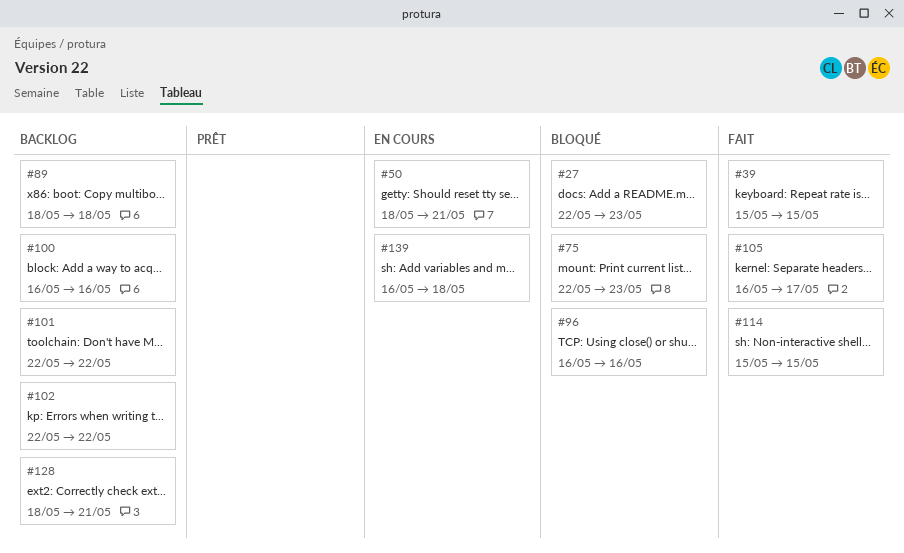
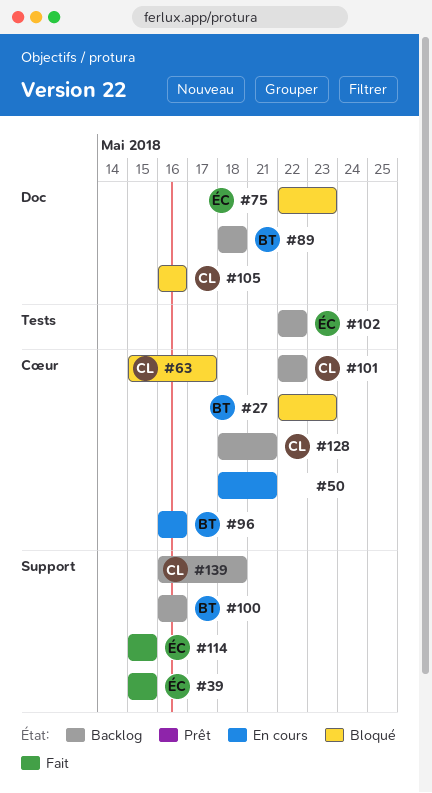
#63: none -> present
#96, status: Bloqué -> En cours
#105, status: Fait -> Bloqué
#105, due: May 17 -> May 16
#139, status: En cours -> Backlog

